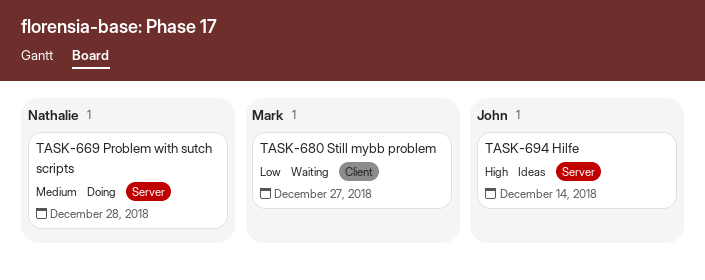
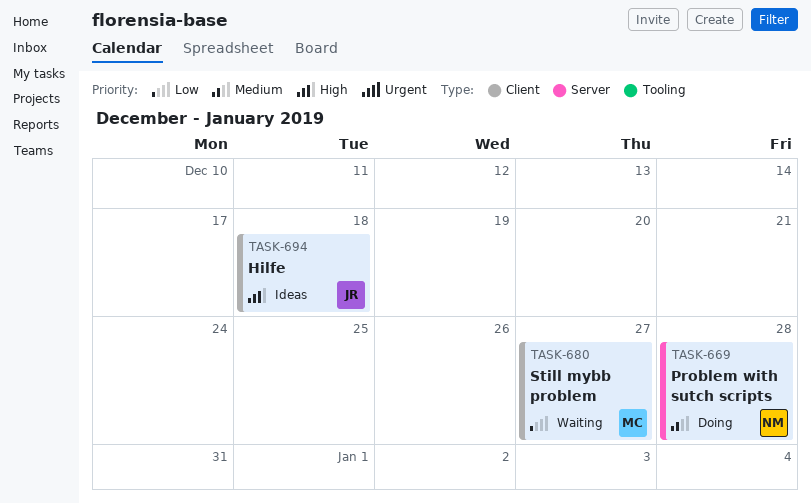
TASK-694, label: Server -> Client
TASK-694, due: Dec 14 -> Dec 18

